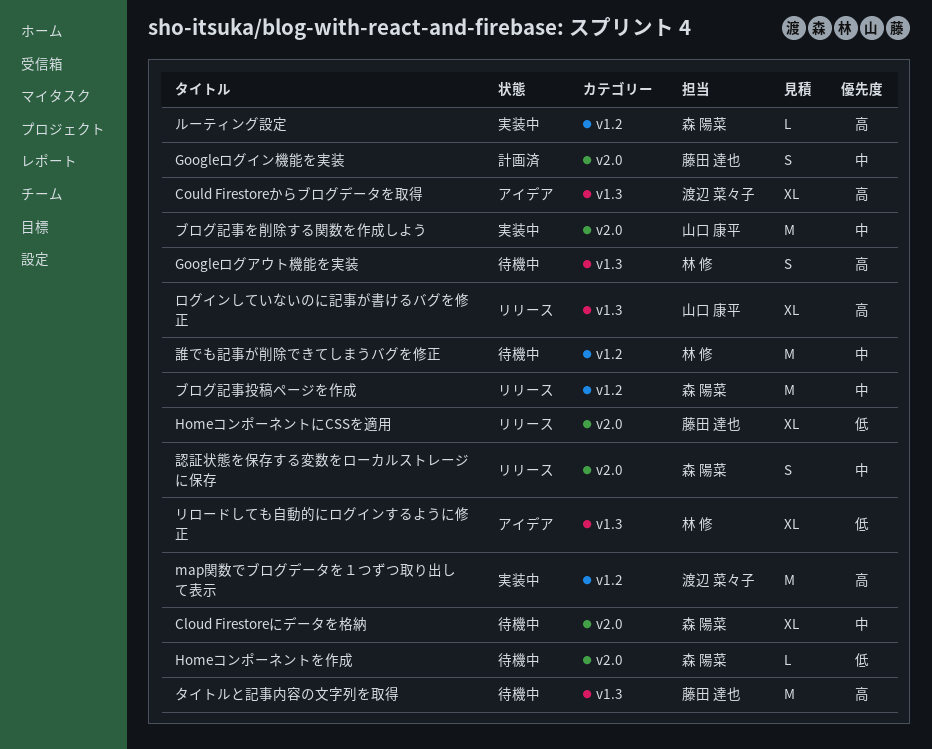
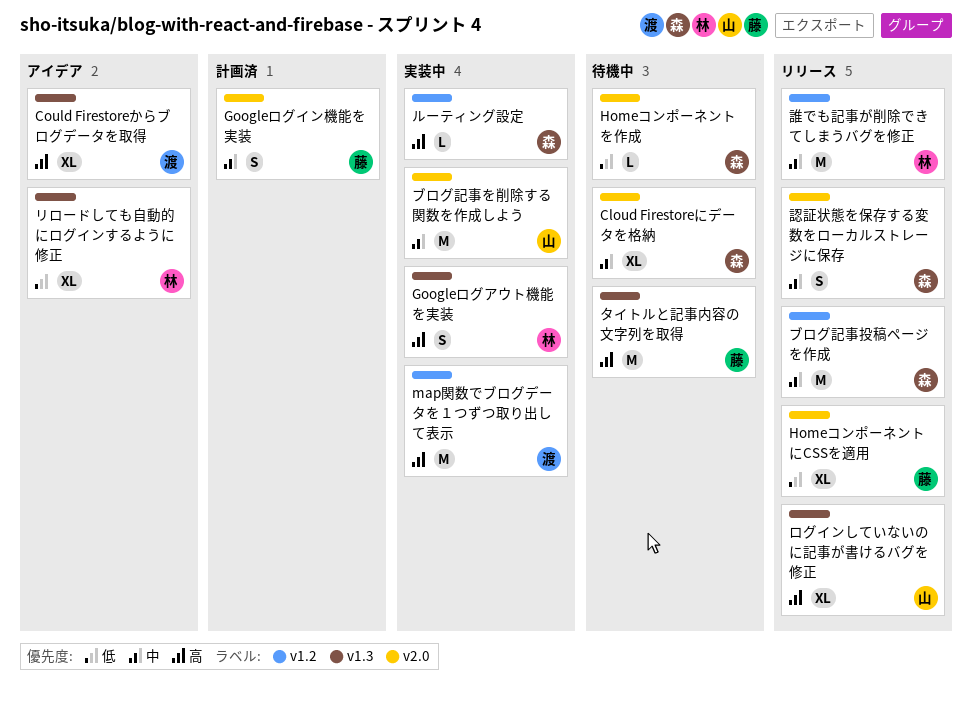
Googleログアウト機能を実装, status: 待機中 -> 実装中
誰でも記事が削除できてしまうバグを修正, status: 待機中 -> リリース

